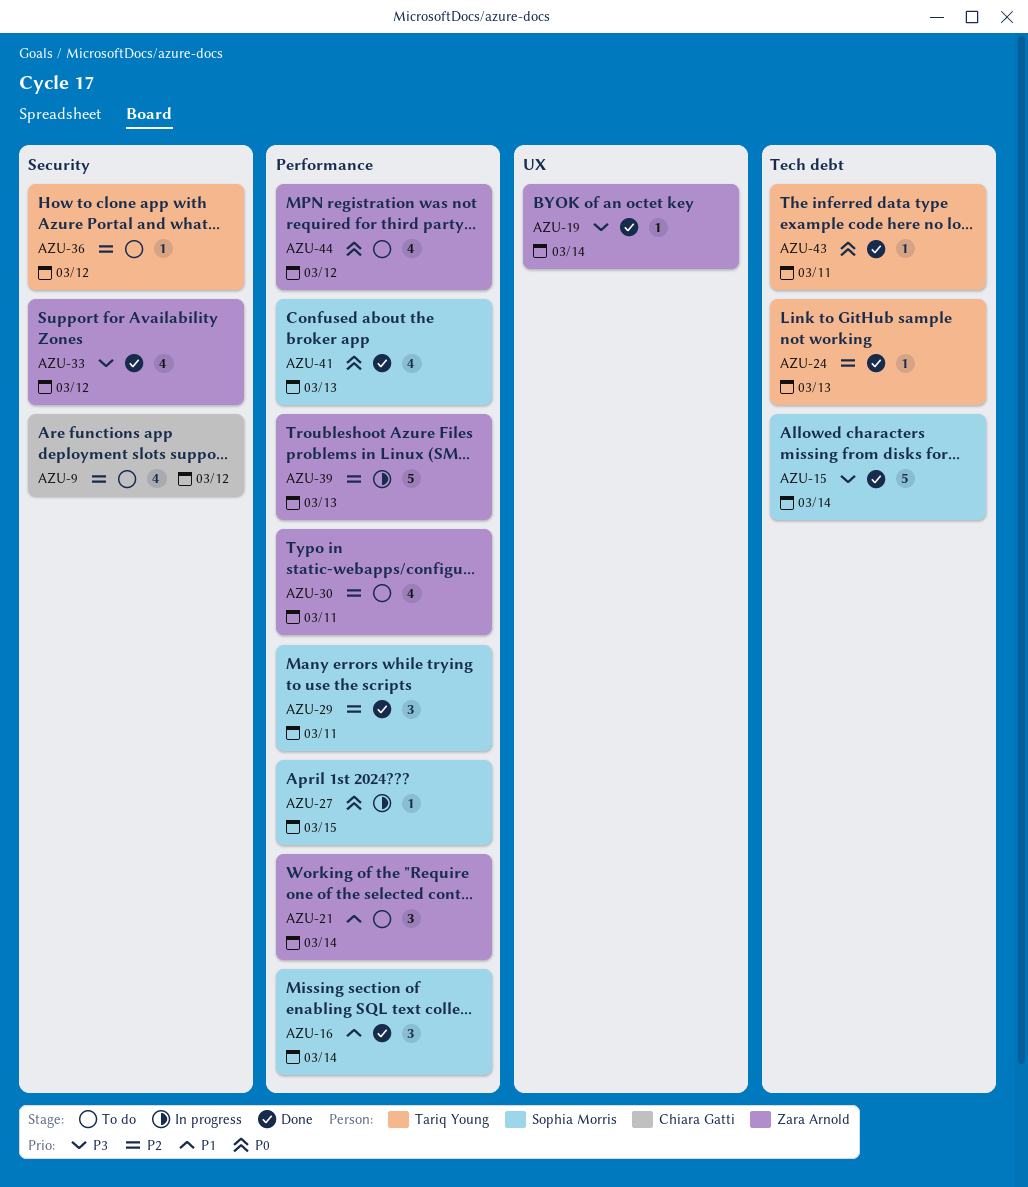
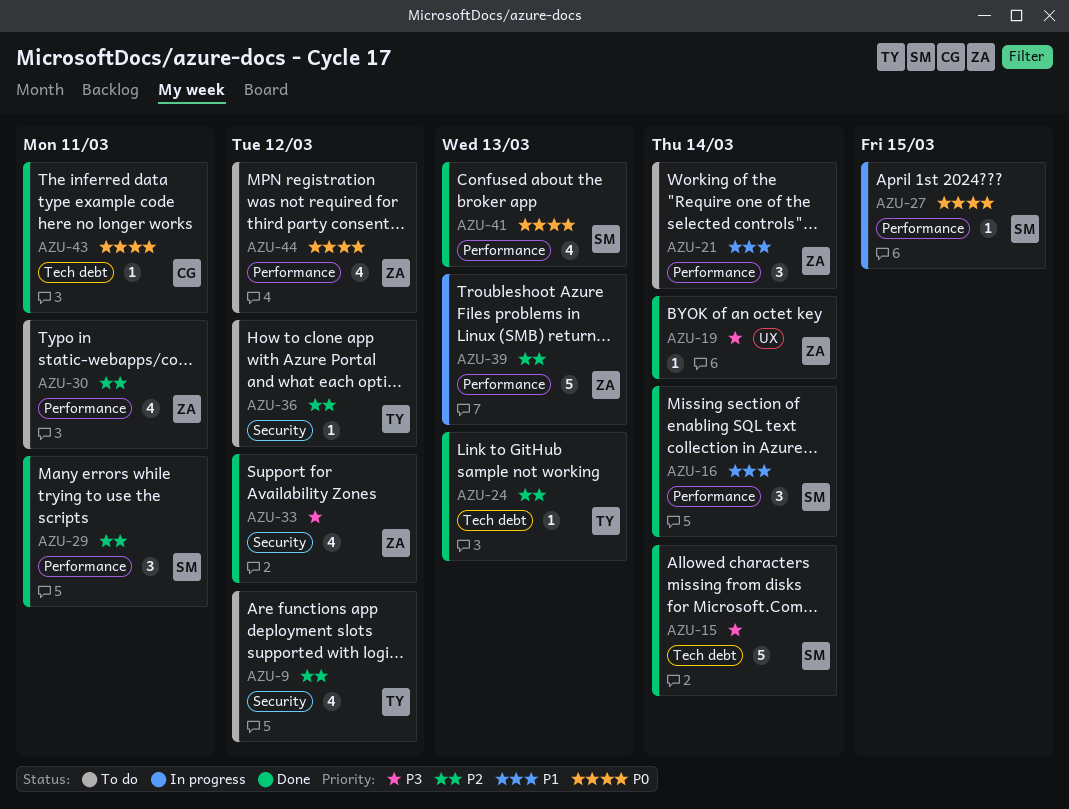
AZU-9, owner: Chiara Gatti -> Tariq Young
AZU-43, owner: Tariq Young -> Chiara Gatti

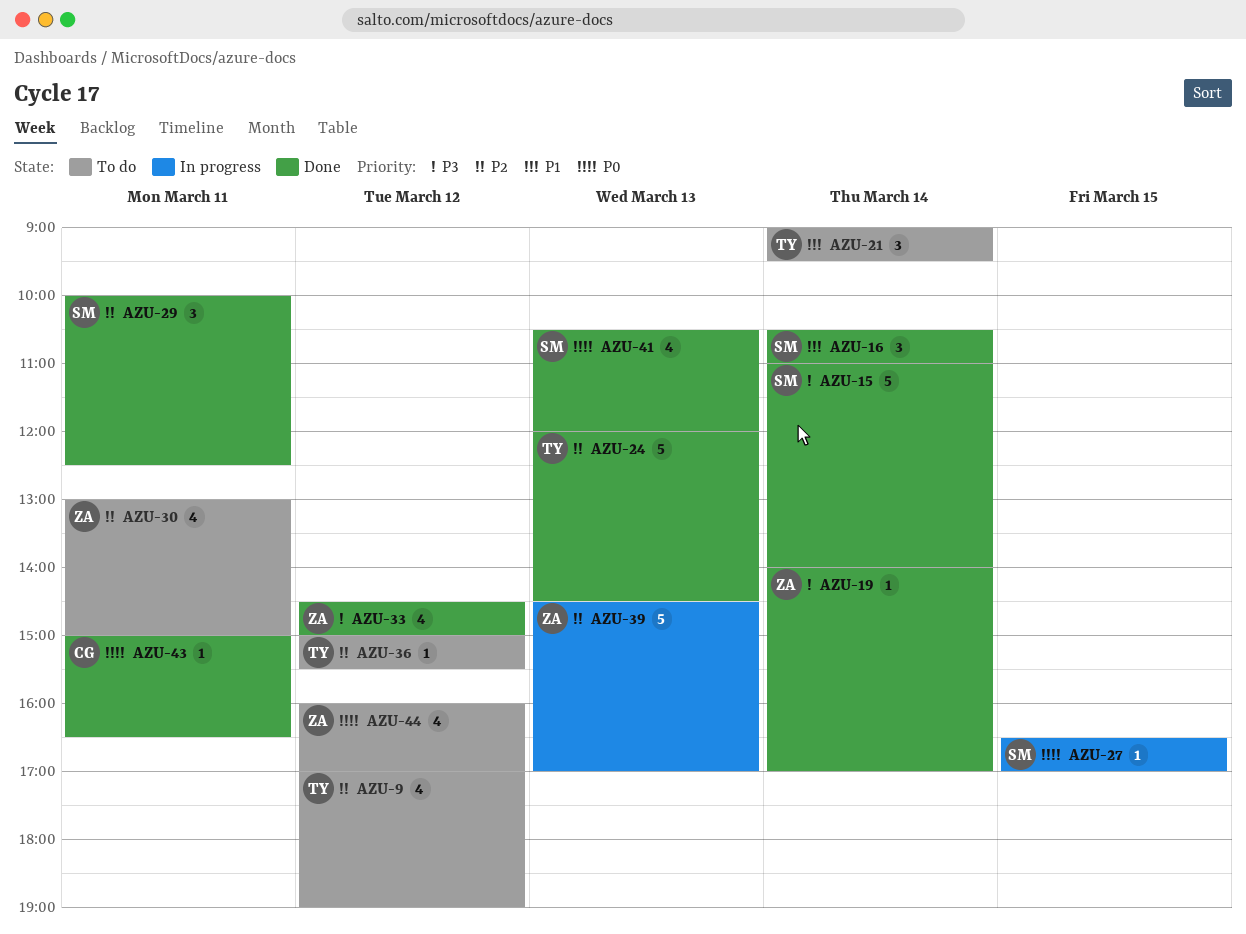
AZU-21, owner: ZA -> TY
AZU-24, estimate: 1 -> 5

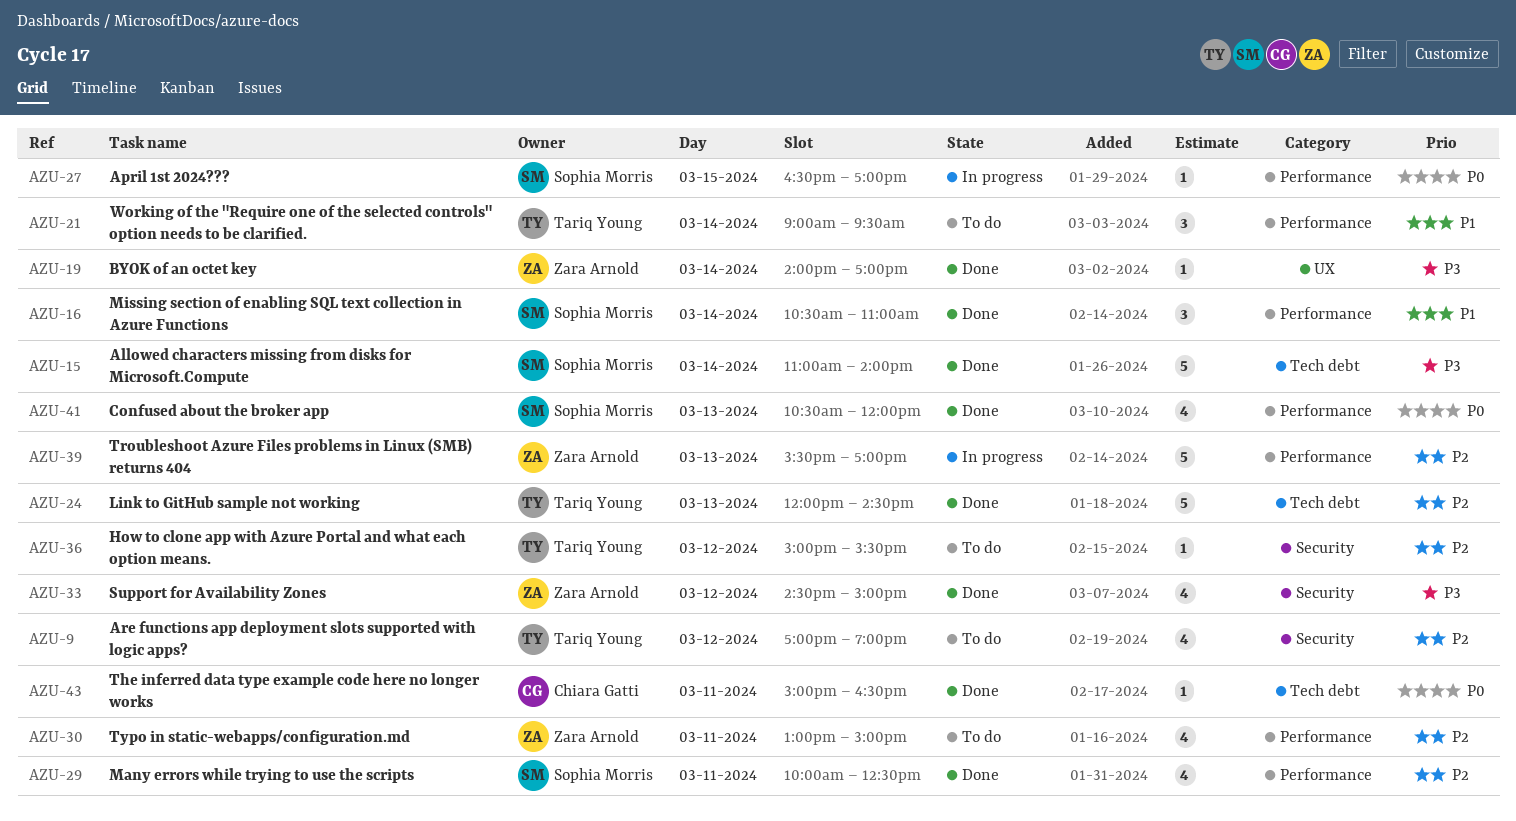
AZU-29, estimate: 3 -> 4
AZU-39, begins: 14:30 -> 15:30
AZU-44: present -> none

